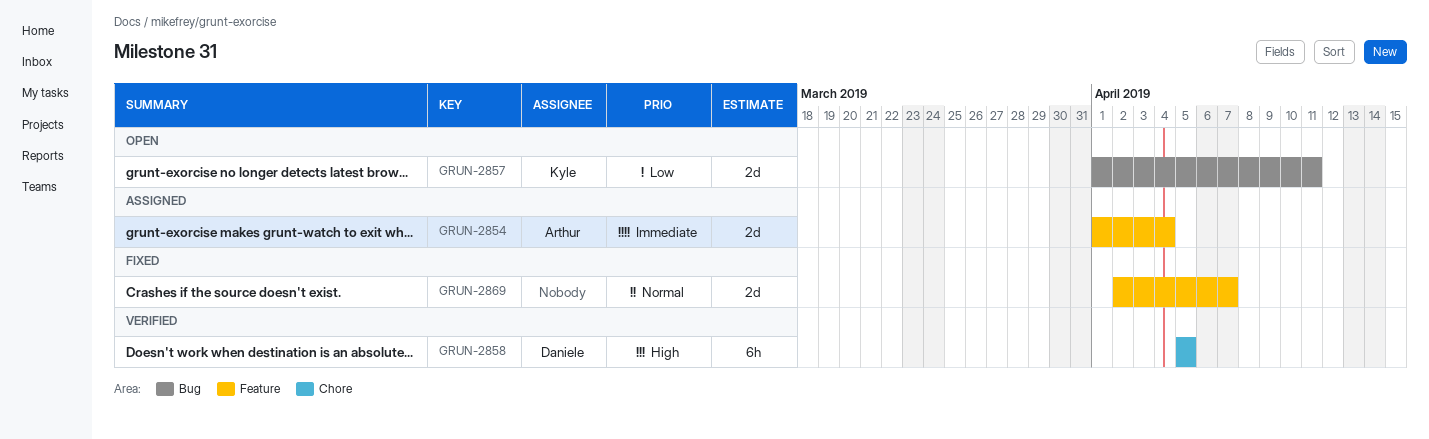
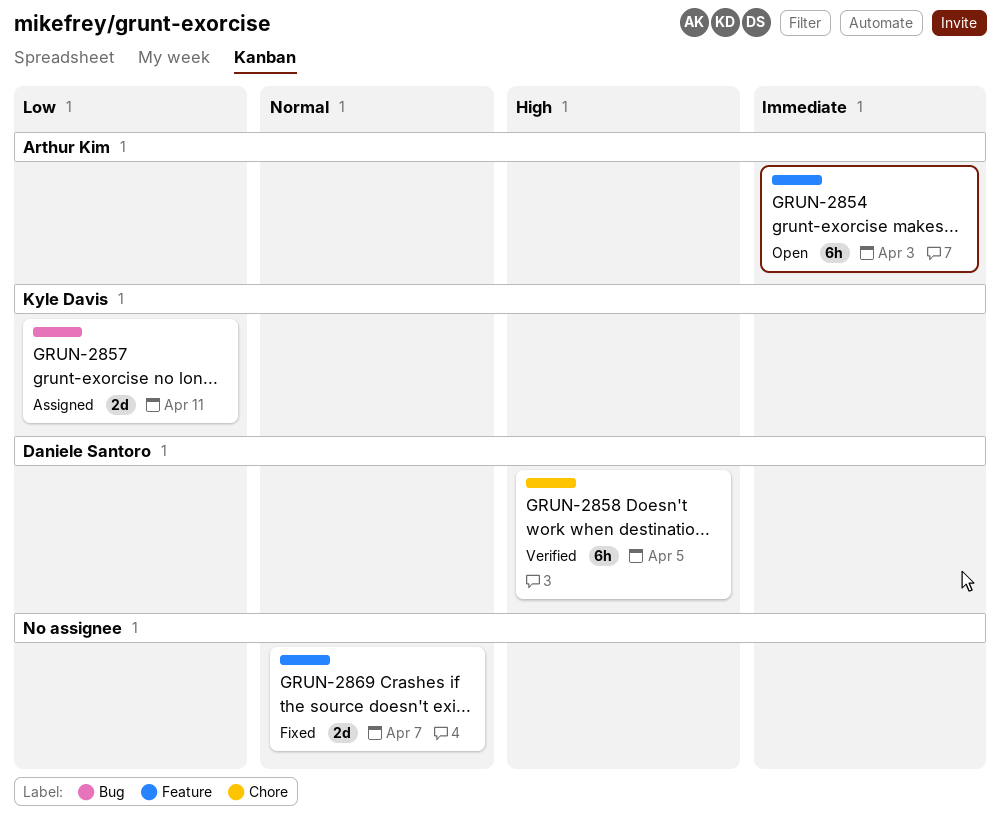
GRUN-2854, status: Assigned -> Open
GRUN-2854, estimate: 2d -> 6h
GRUN-2854, due: Apr 4 -> Apr 3
GRUN-2857, status: Open -> Assigned

